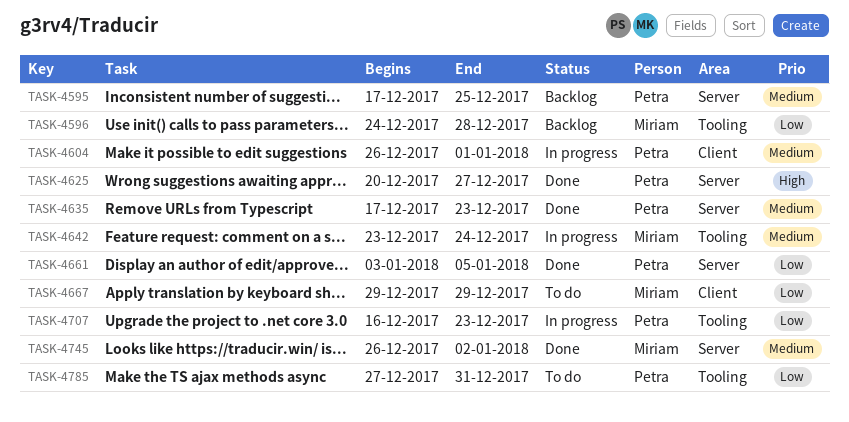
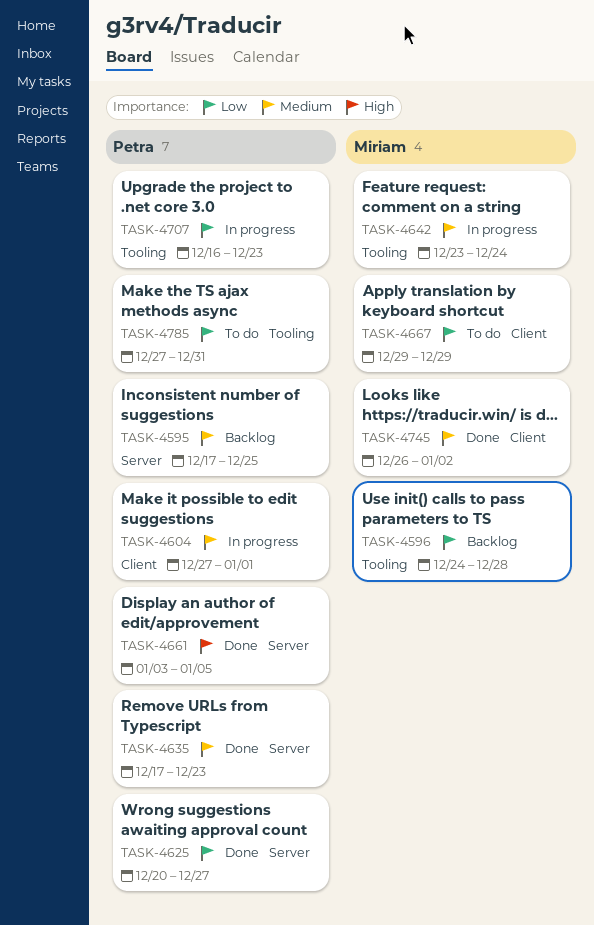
TASK-4604, start: Dec 26 -> Dec 27
TASK-4625, priority: High -> Low
TASK-4661, priority: Low -> High
TASK-4745, label: Server -> Client

